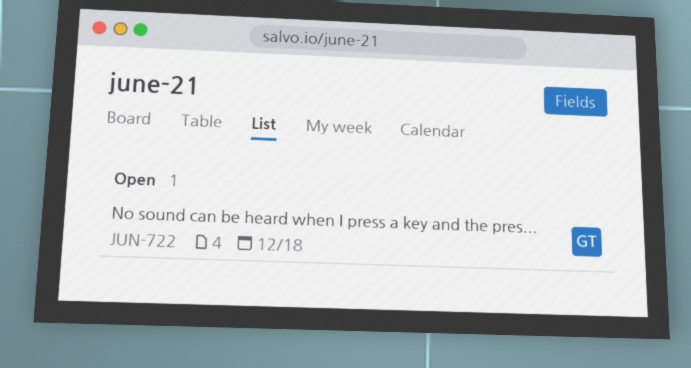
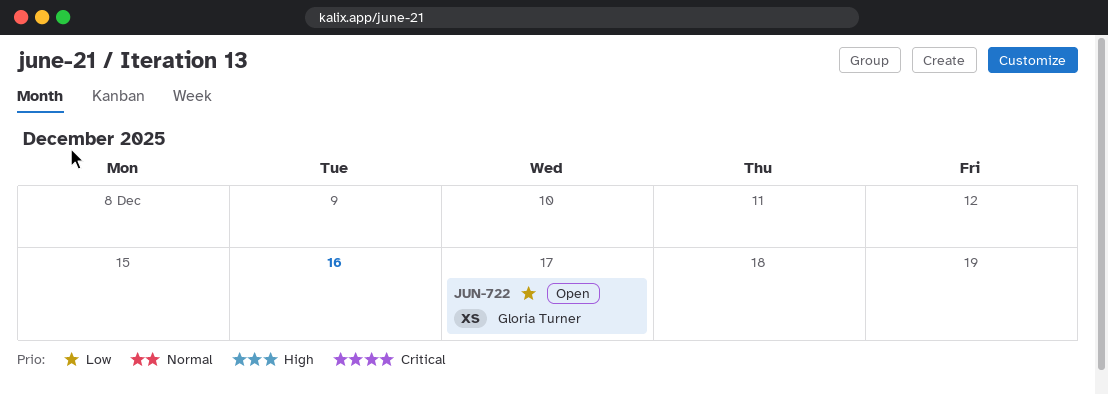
JUN-722, due: Dec 18 -> Dec 17

